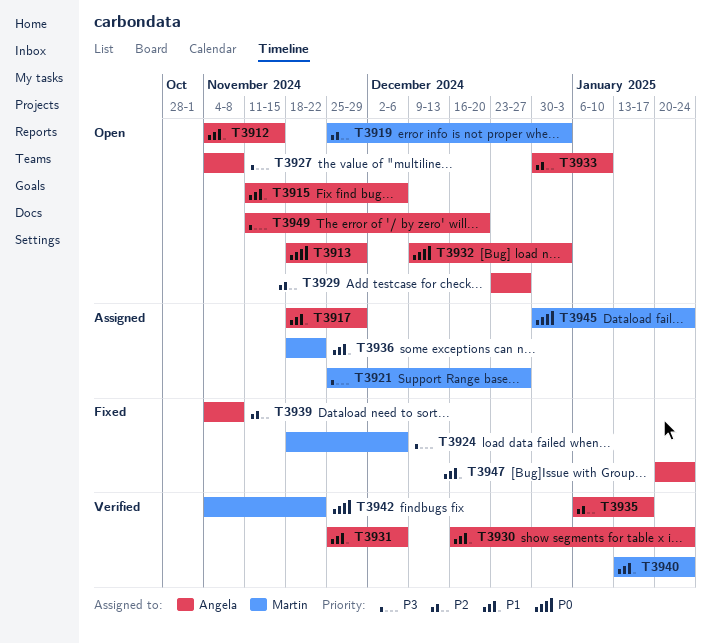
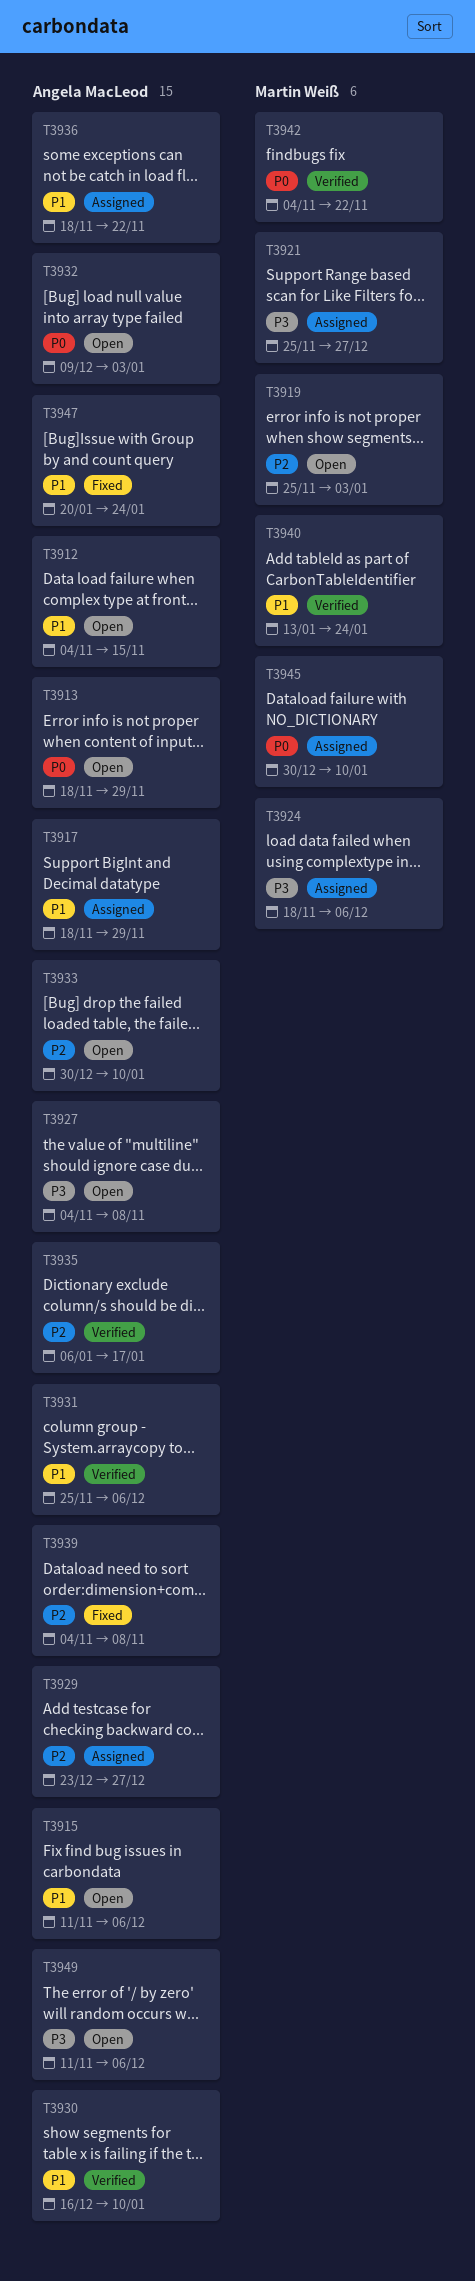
T3924, status: Fixed -> Assigned
T3929, status: Open -> Assigned
T3930, due: Jan 24 -> Jan 10
T3936, owner: Martin Weiß -> Angela MacLeod
T3945, due: Jan 24 -> Jan 10
T3949, due: Dec 20 -> Dec 6

